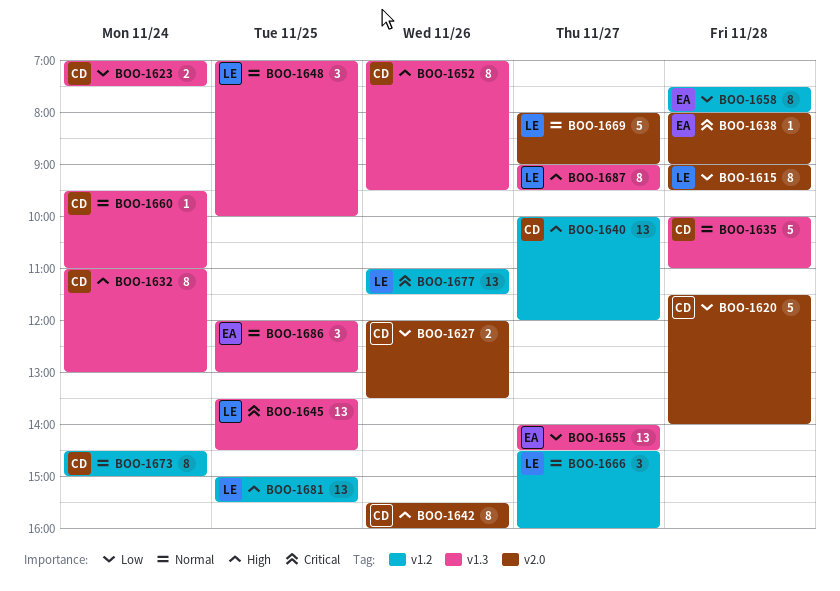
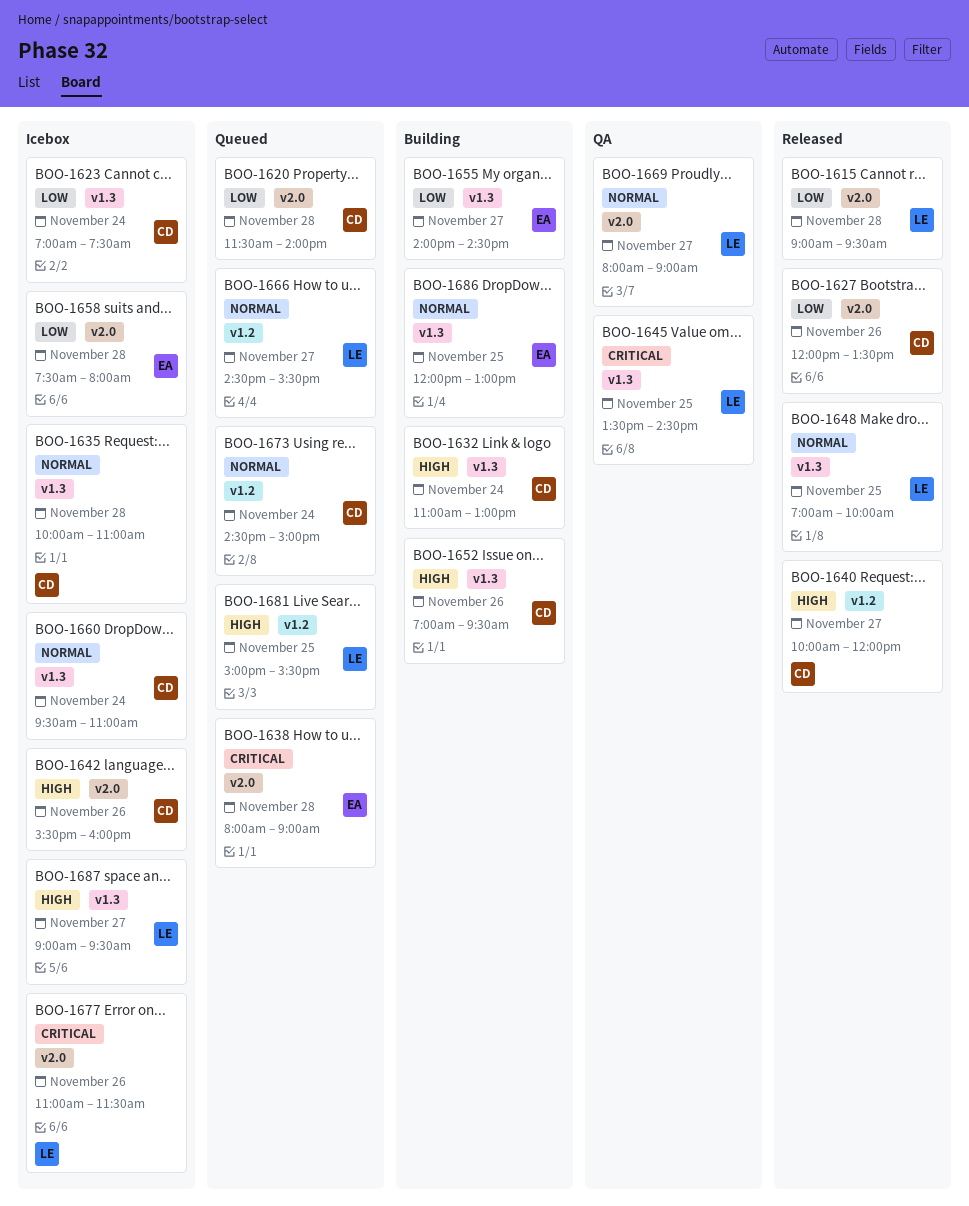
BOO-1658, label: v1.2 -> v2.0
BOO-1666, ends: 16:00 -> 15:30
BOO-1677, label: v1.2 -> v2.0

